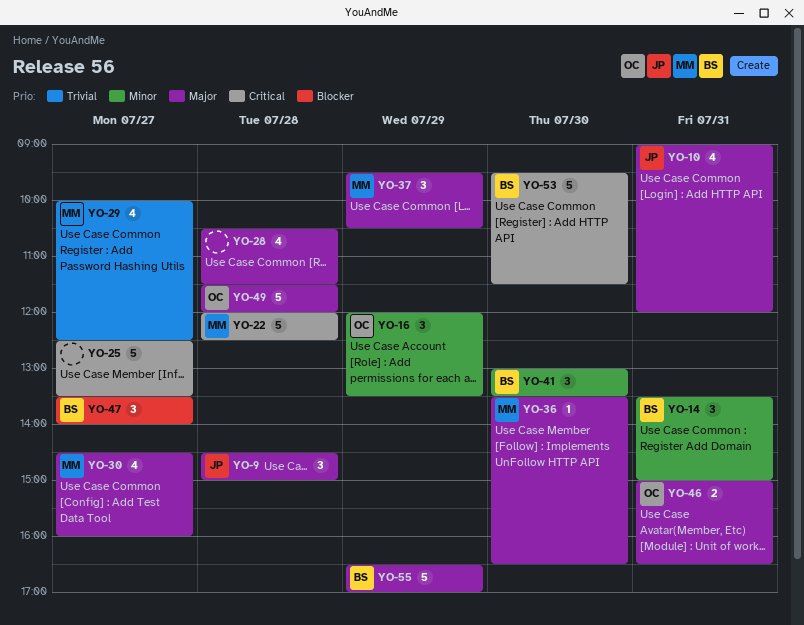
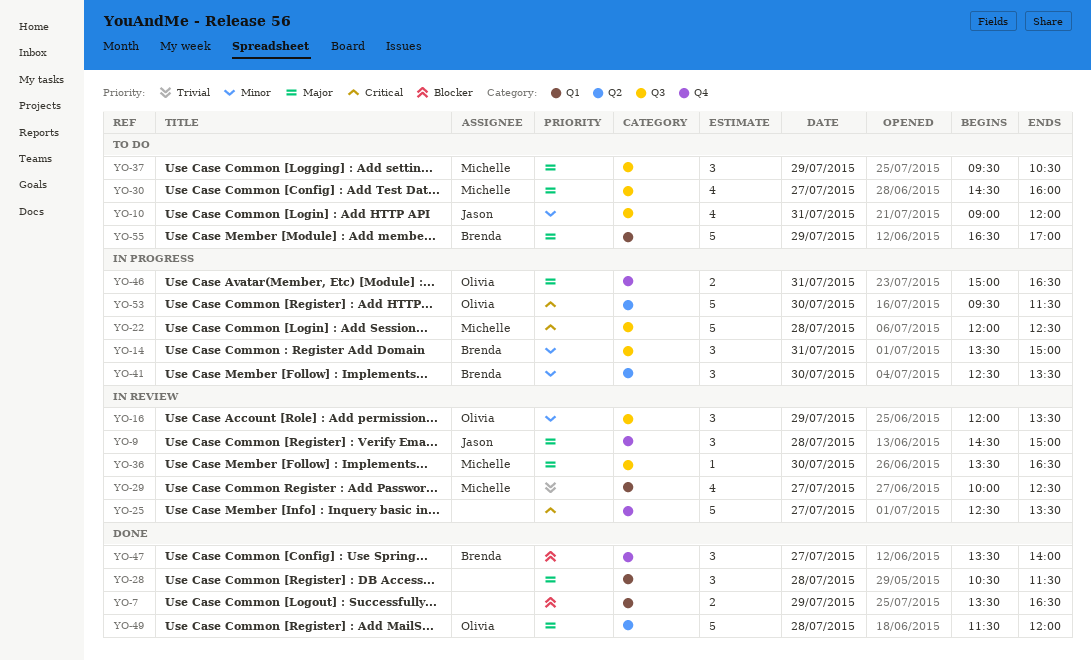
YO-7: none -> present
YO-10, priority: Major -> Minor
YO-28, estimate: 4 -> 3
YO-41, begins: 13:00 -> 12:30
YO-53, owner: Brenda -> Olivia

